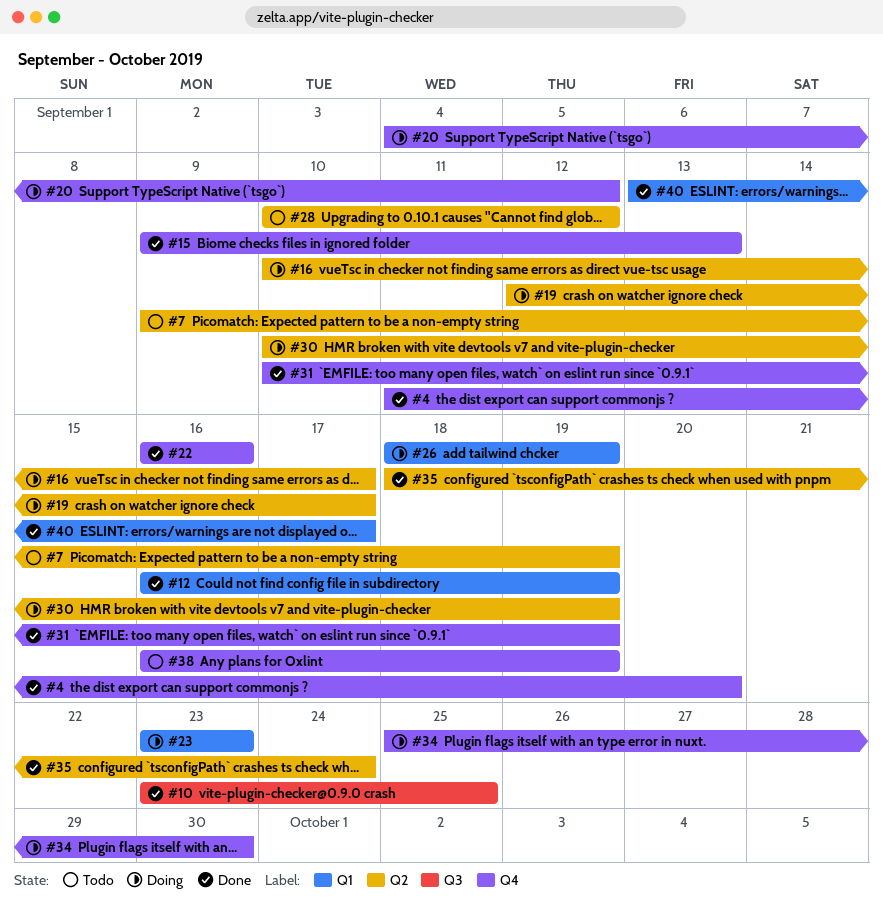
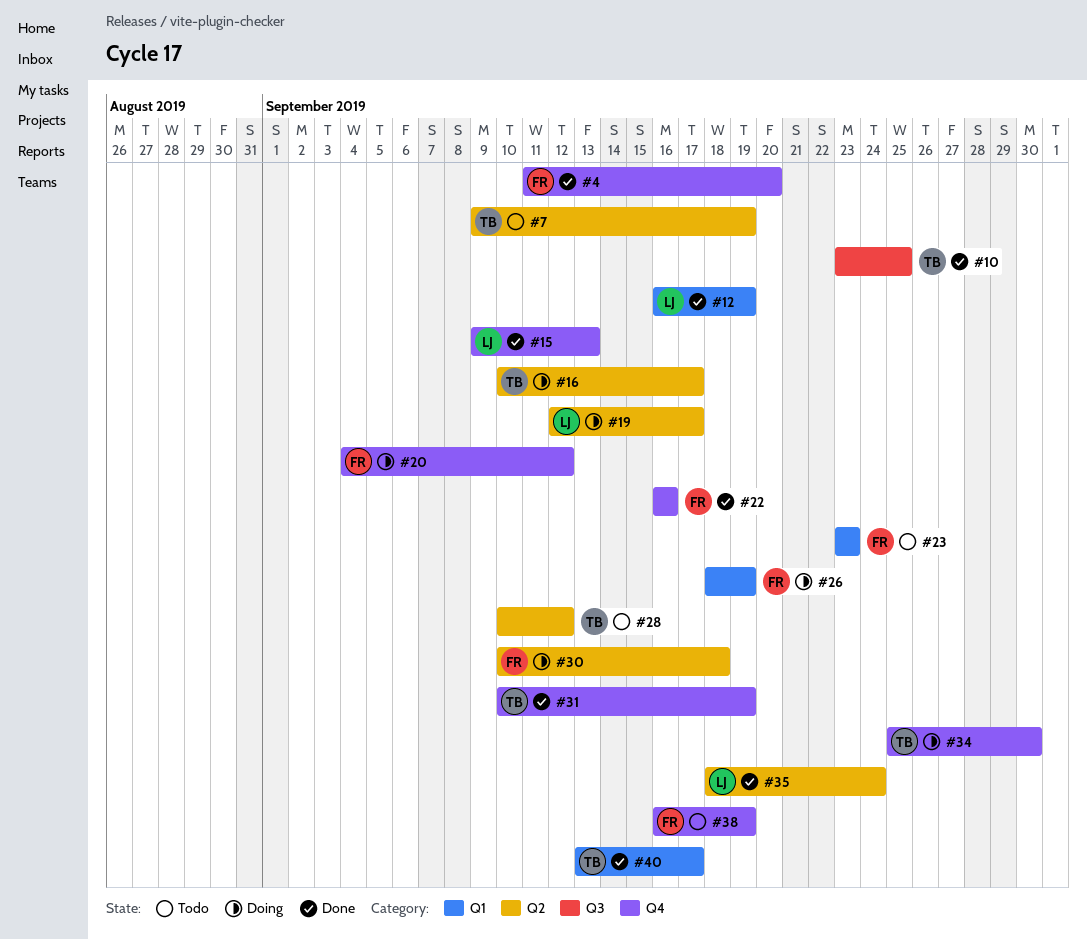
#23, status: Doing -> Todo
#30, due: Sep 19 -> Sep 18

